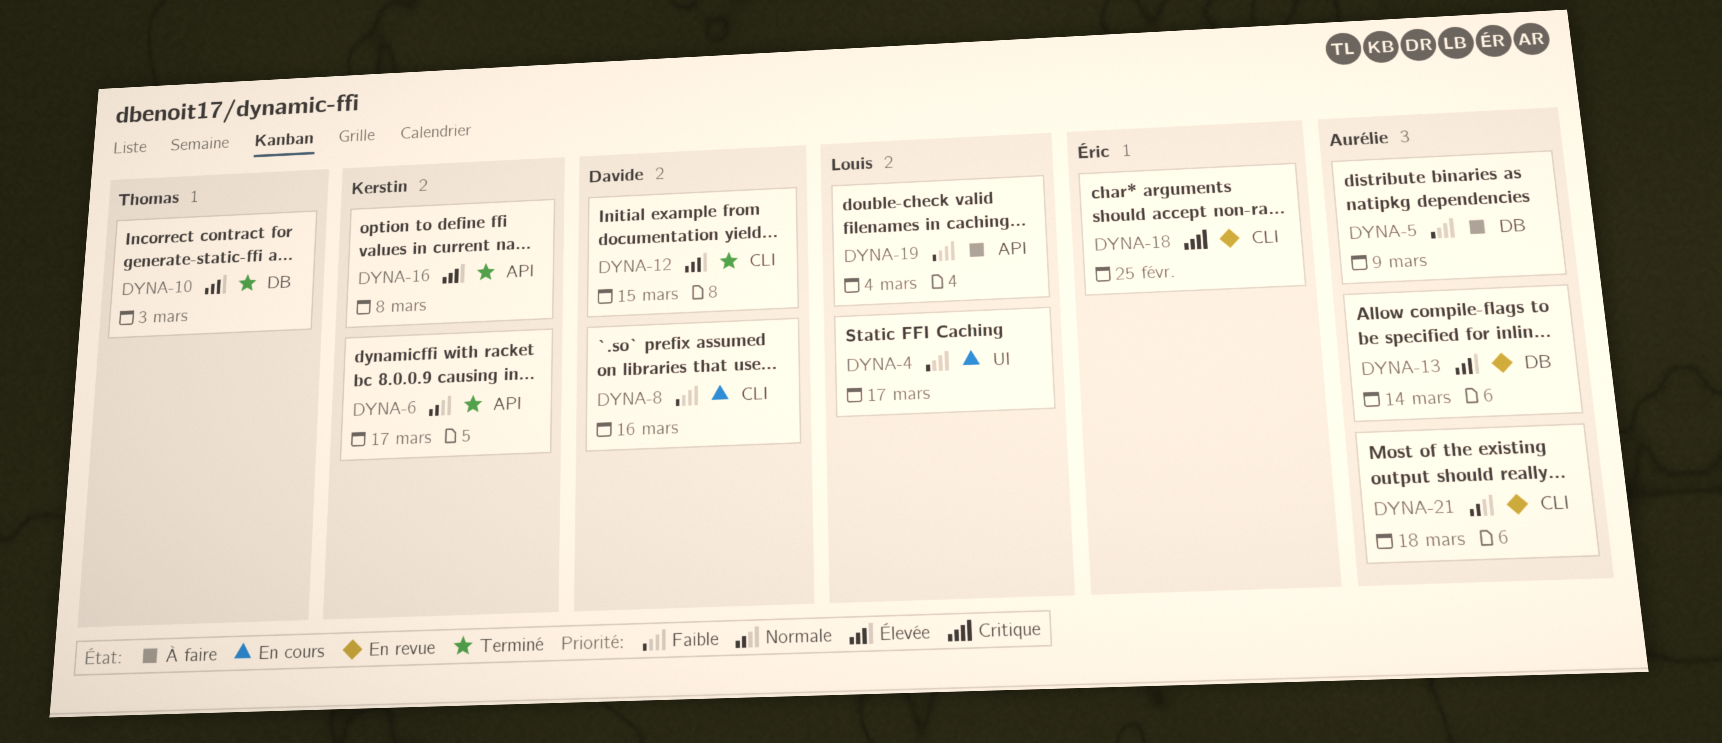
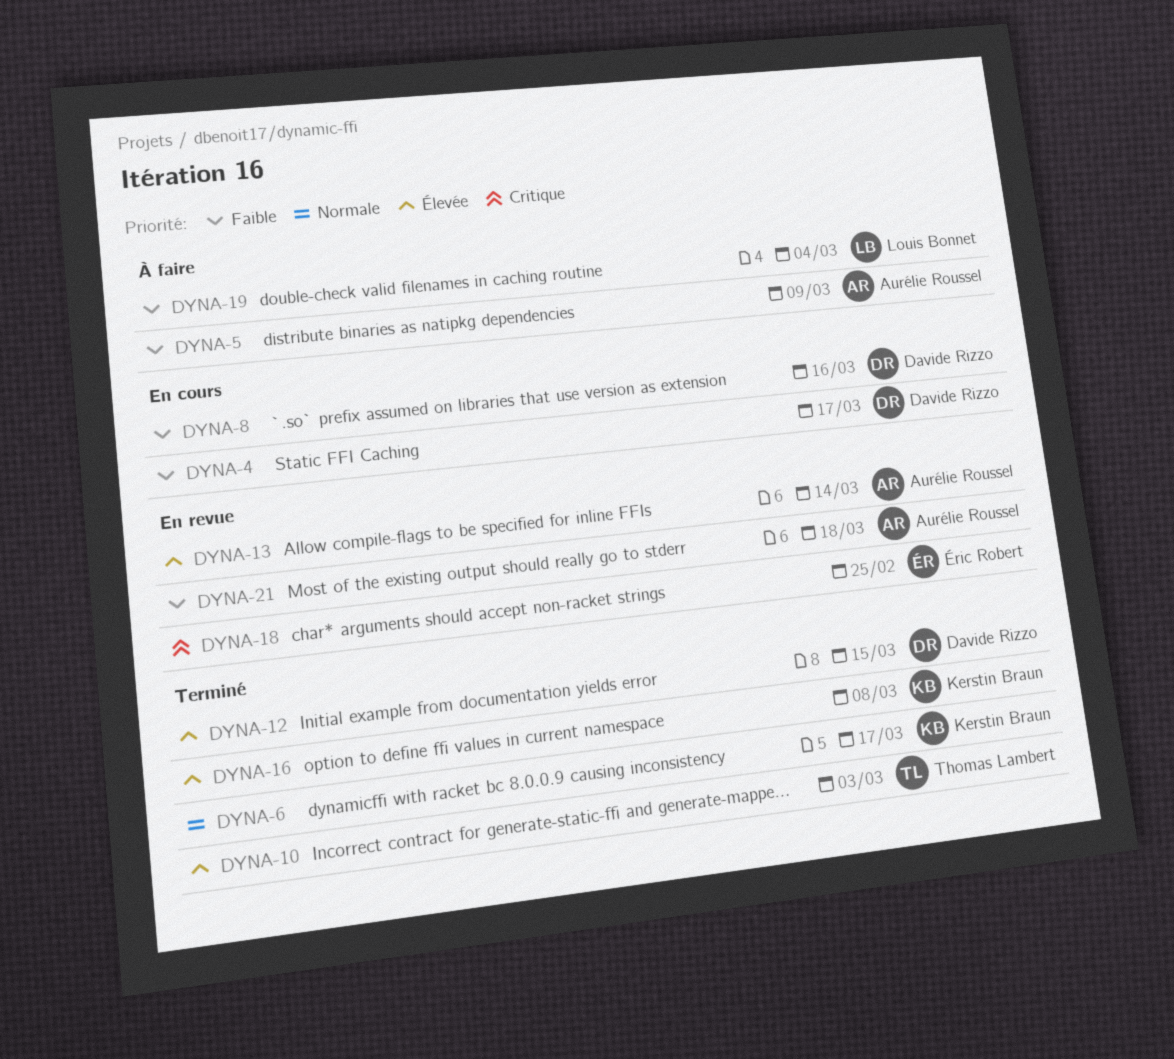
DYNA-4, owner: Louis Bonnet -> Davide Rizzo
DYNA-21, priority: Normale -> Faible

